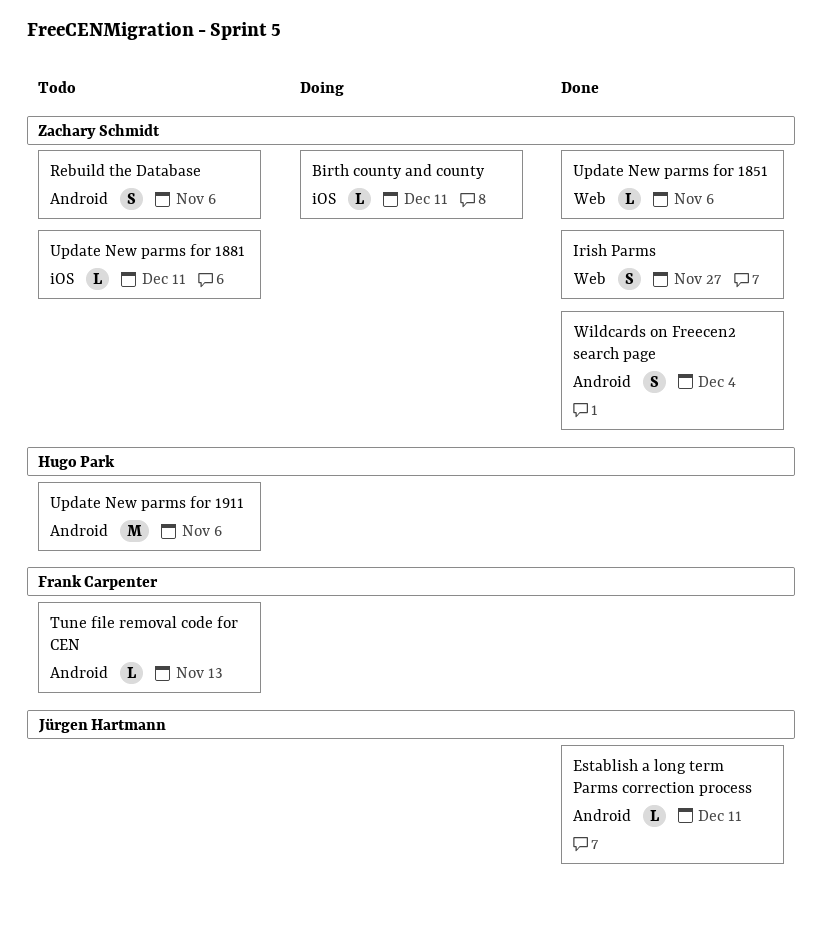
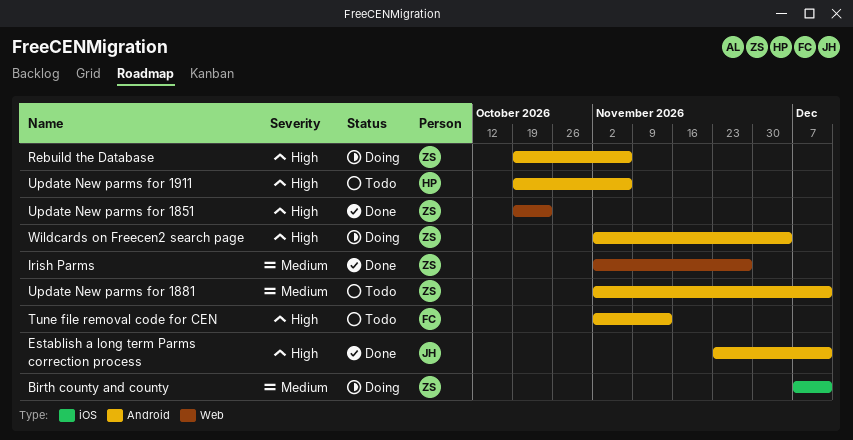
Rebuild the Database, status: Todo -> Doing
Update New parms for 1851, due: Nov 6 -> Oct 23
Update New parms for 1881, label: iOS -> Android
Wildcards on Freecen2 search page, status: Done -> Doing

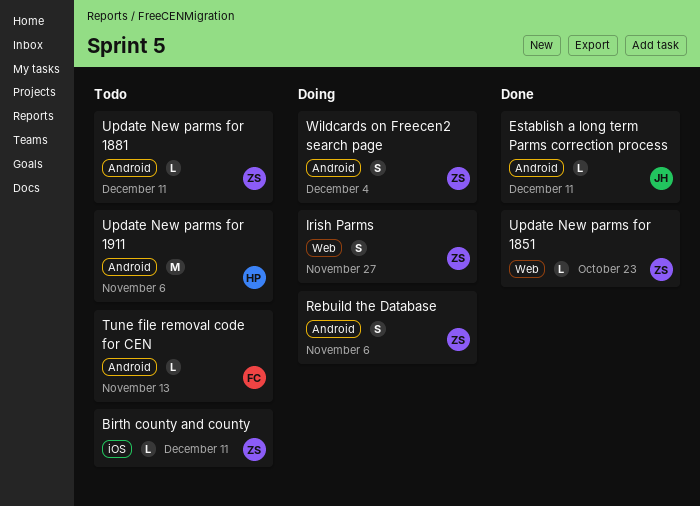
Birth county and county, status: Doing -> Todo
Irish Parms, status: Done -> Doing

